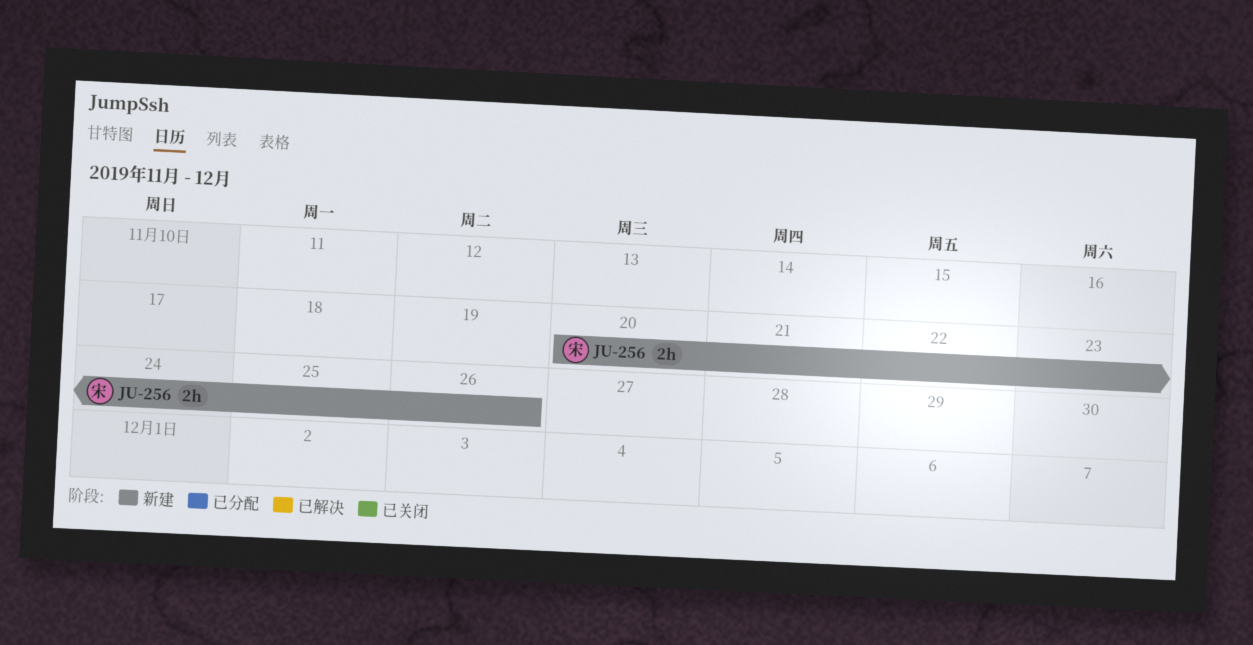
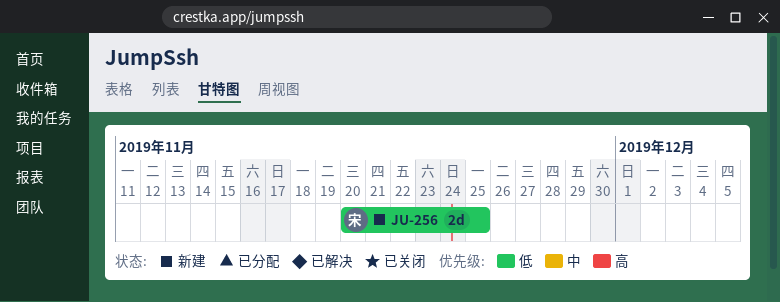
JU-256, estimate: 2h -> 2d
JU-256, due: Nov 26 -> Nov 25

